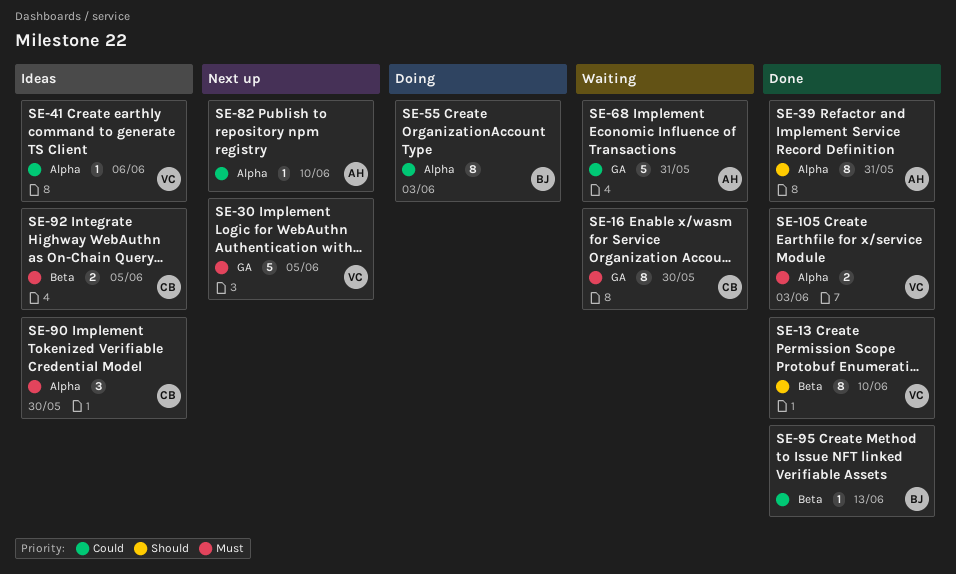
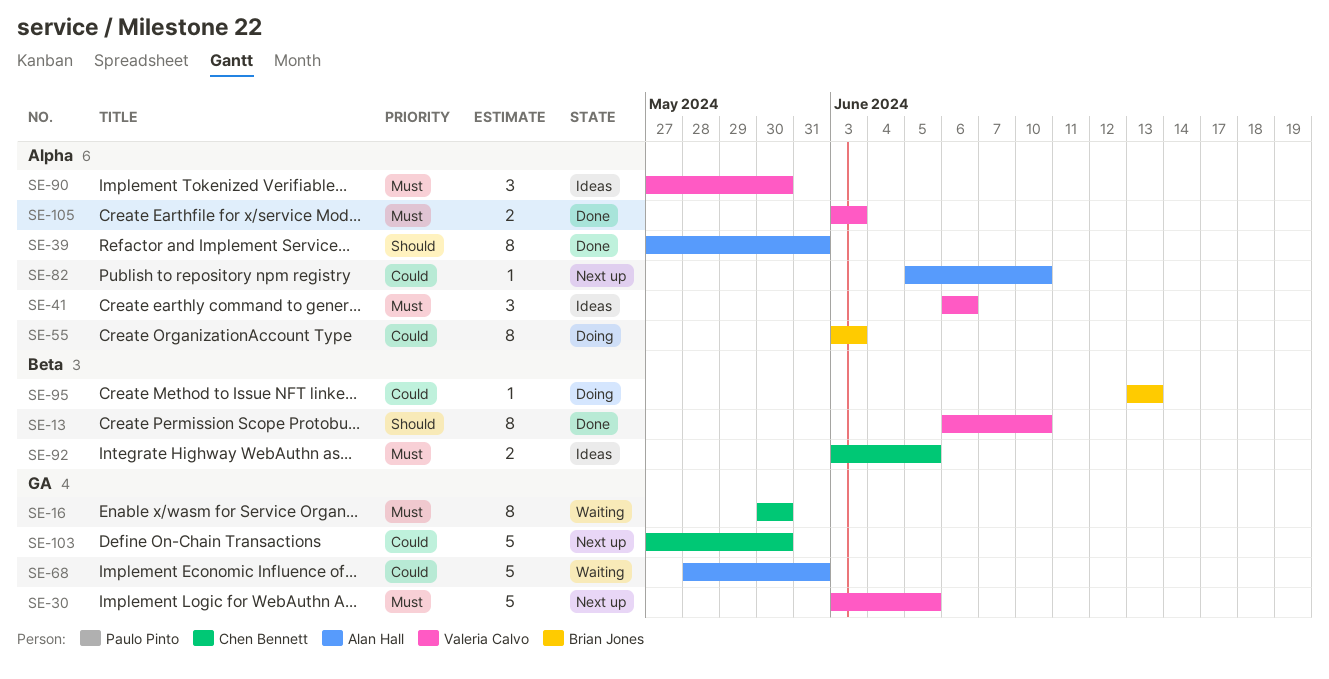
SE-41, priority: Could -> Must
SE-41, estimate: 1 -> 3
SE-90, owner: Chen Bennett -> Valeria Calvo
SE-95, status: Done -> Doing
SE-103: none -> present

